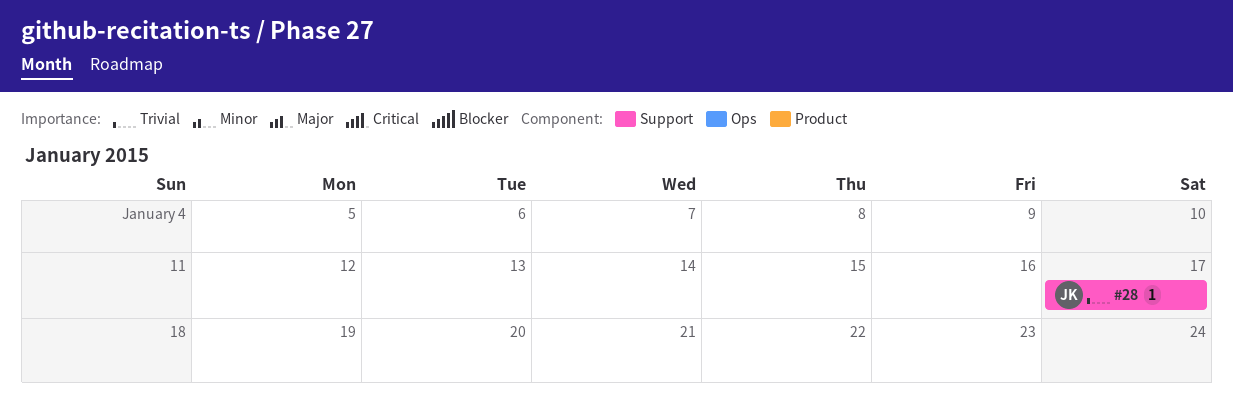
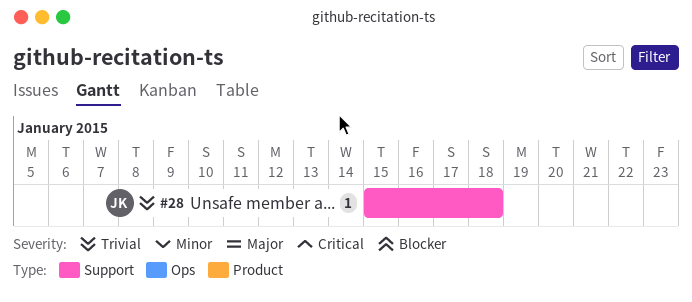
#28, start: Jan 17 -> Jan 15
#28, due: Jan 17 -> Jan 18

